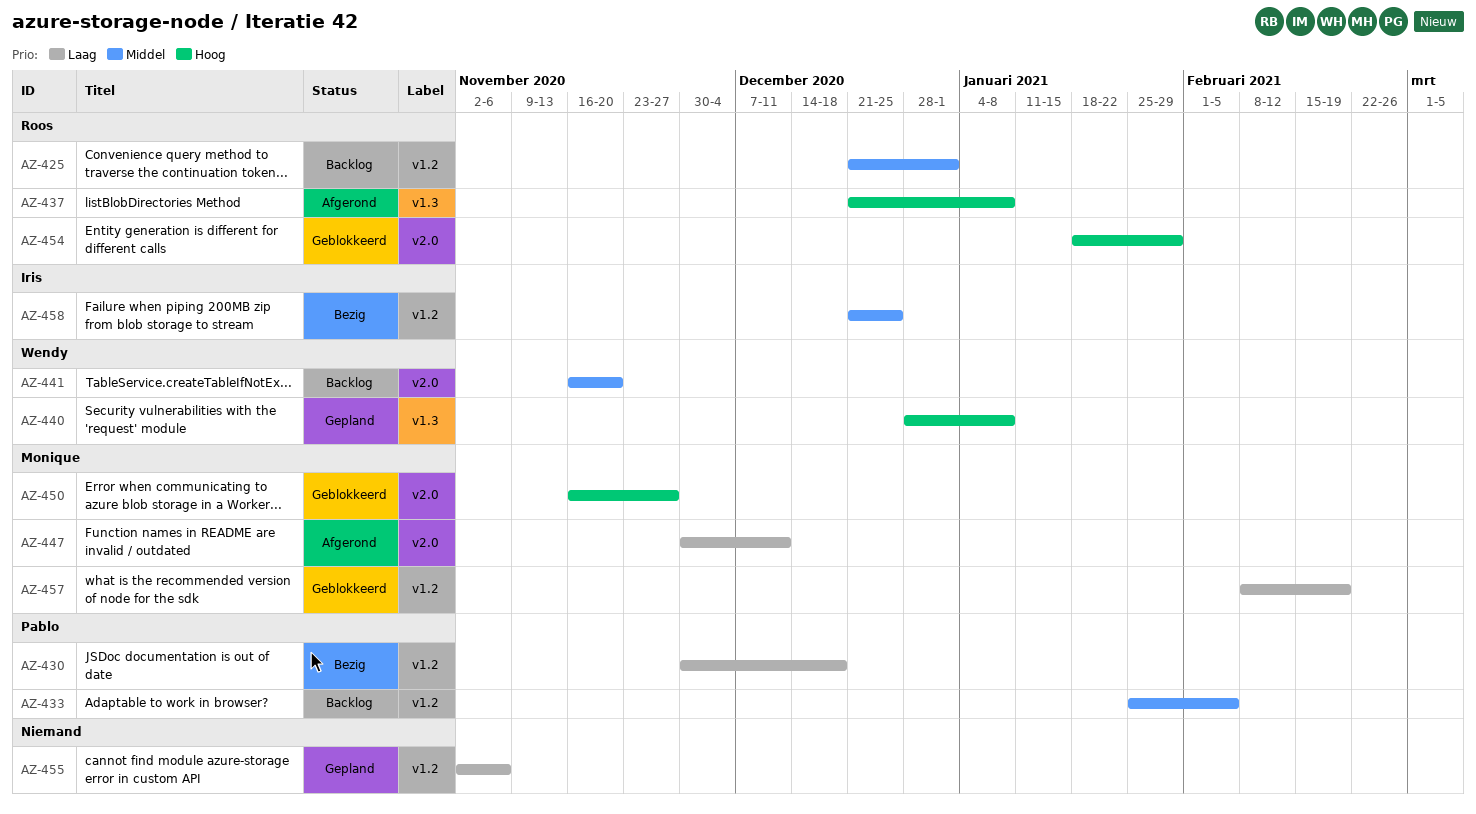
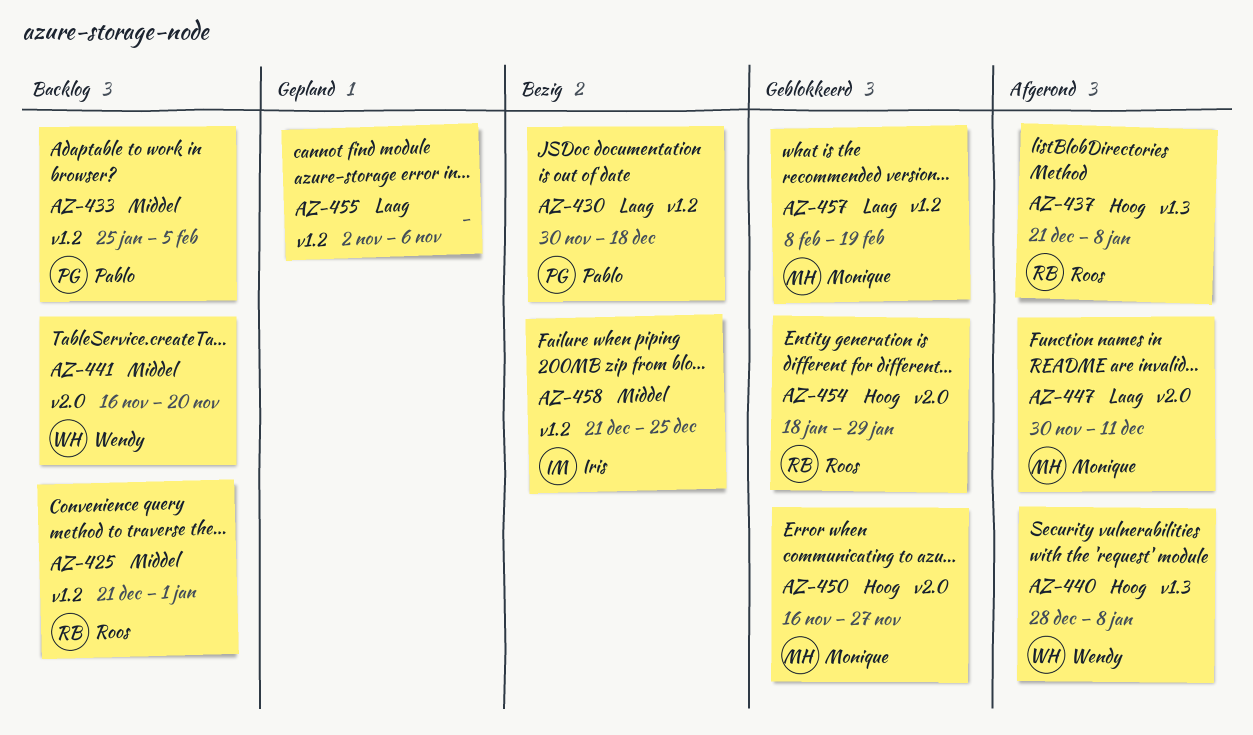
AZ-440, status: Gepland -> Afgerond

